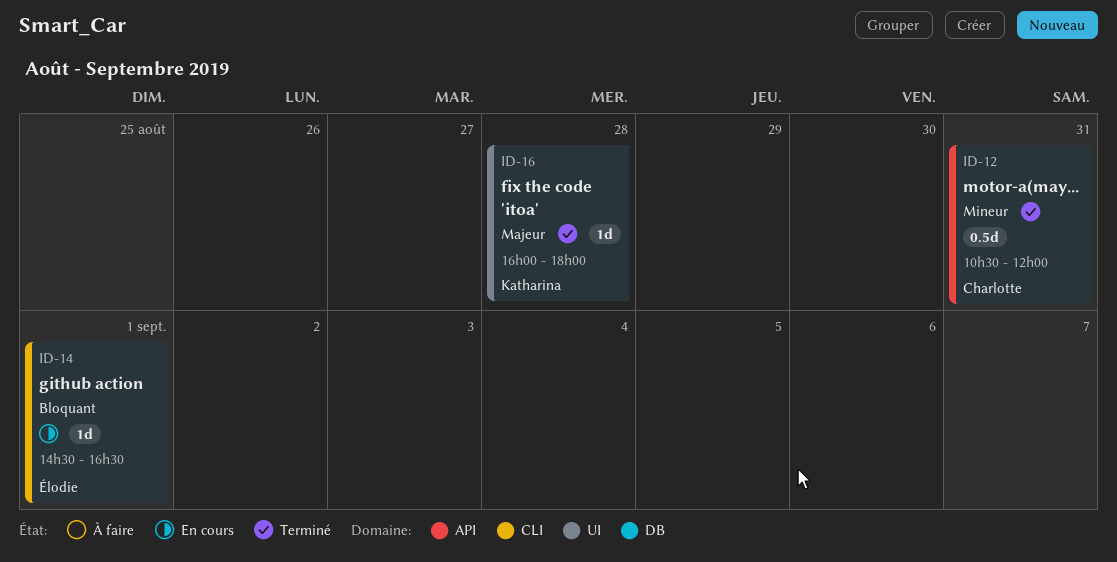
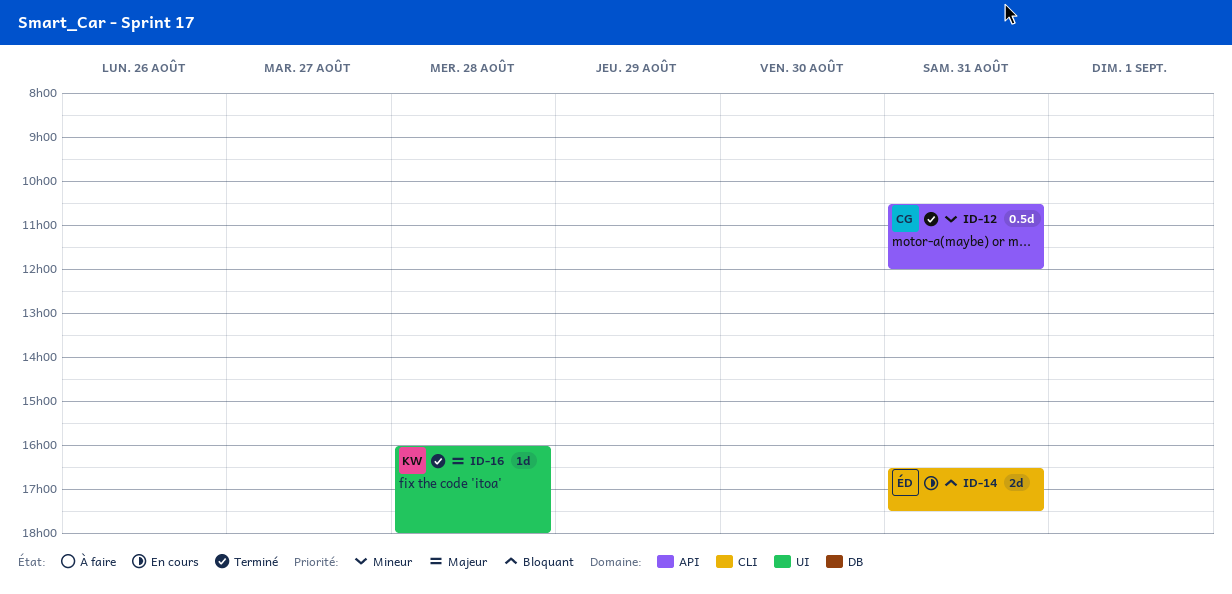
ID-14, estimate: 1d -> 2d
ID-14, day: Sep 1 -> Aug 31
ID-14, begins: 14:30 -> 16:30
ID-14, ends: 16:30 -> 17:30

